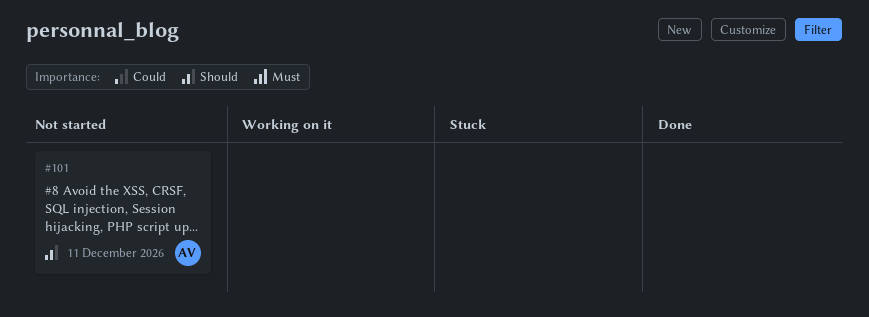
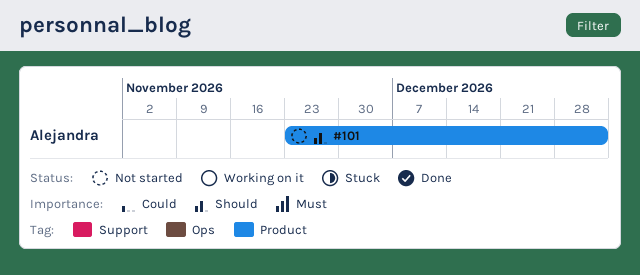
#101, due: Dec 11 -> Jan 1

